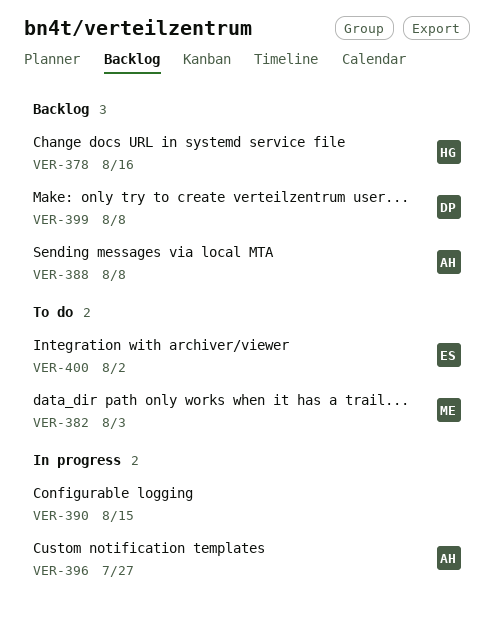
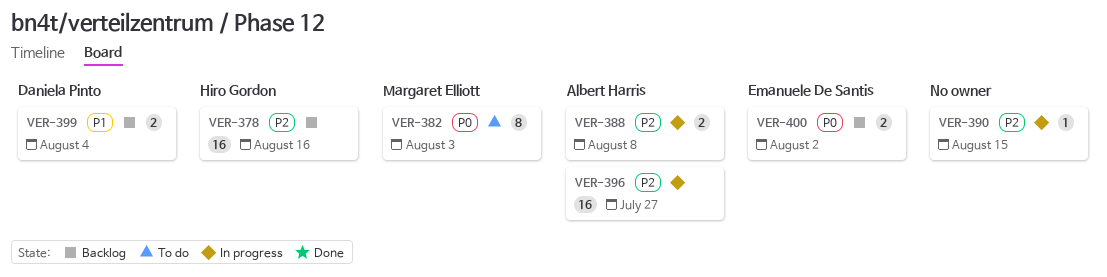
VER-388, status: Backlog -> In progress
VER-399, due: Aug 8 -> Aug 4
VER-400, status: To do -> Backlog

